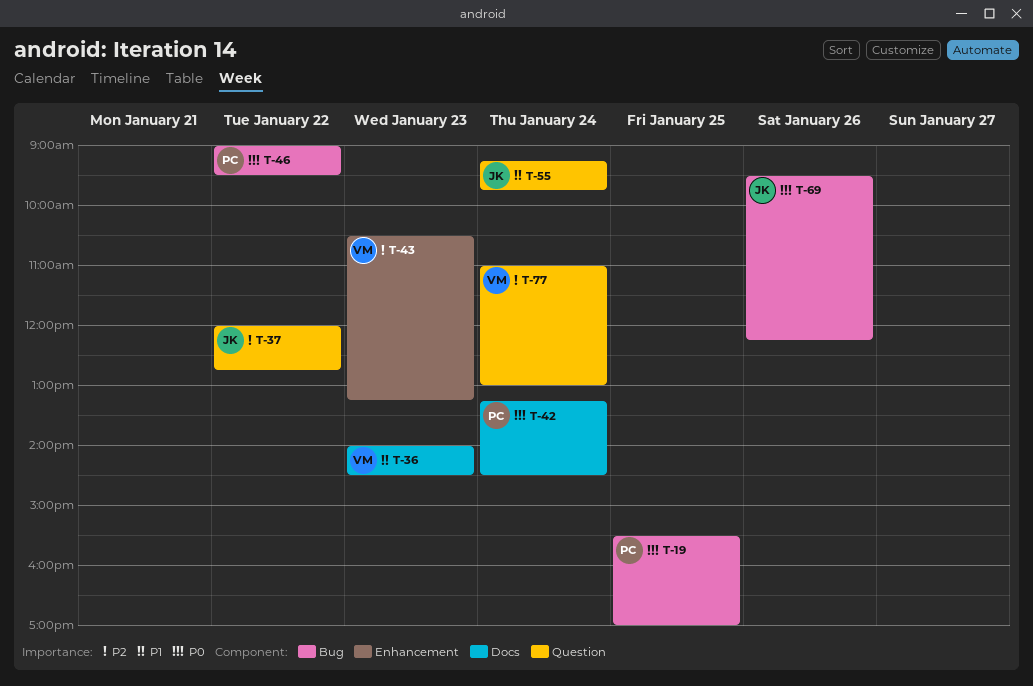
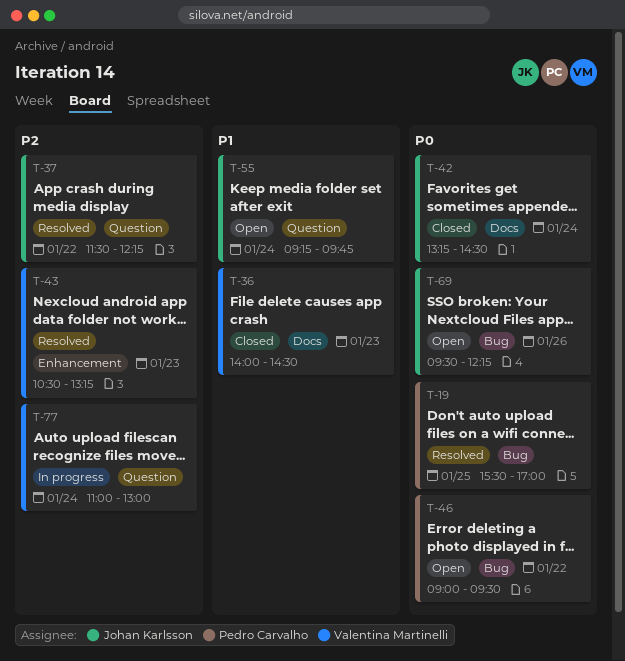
T-37, begins: 12:00 -> 11:30
T-37, ends: 12:45 -> 12:15
T-42, owner: Pedro Carvalho -> Johan Karlsson

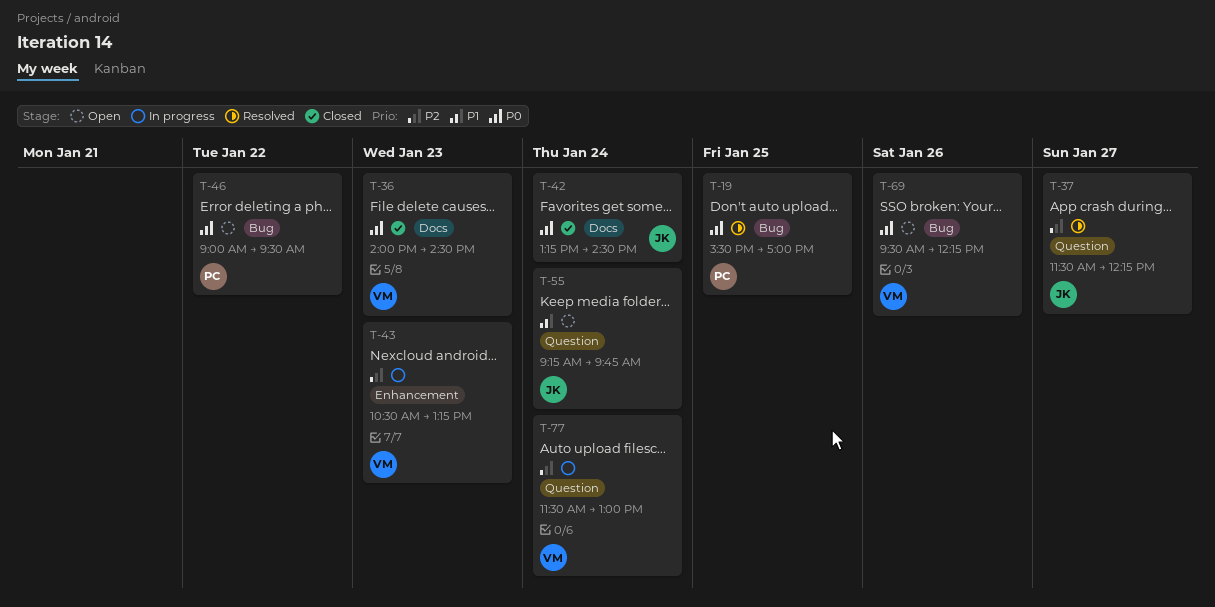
T-36, priority: P1 -> P0
T-37, day: Jan 22 -> Jan 27
T-43, status: Resolved -> In progress
T-69, owner: Johan Karlsson -> Valentina Martinelli
T-77, begins: 11:00 -> 11:30

